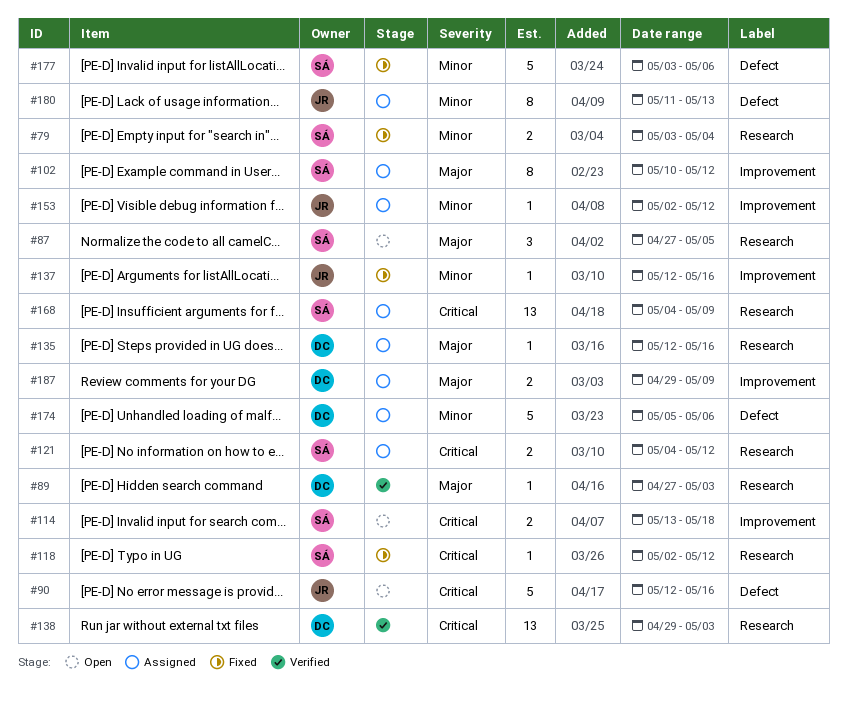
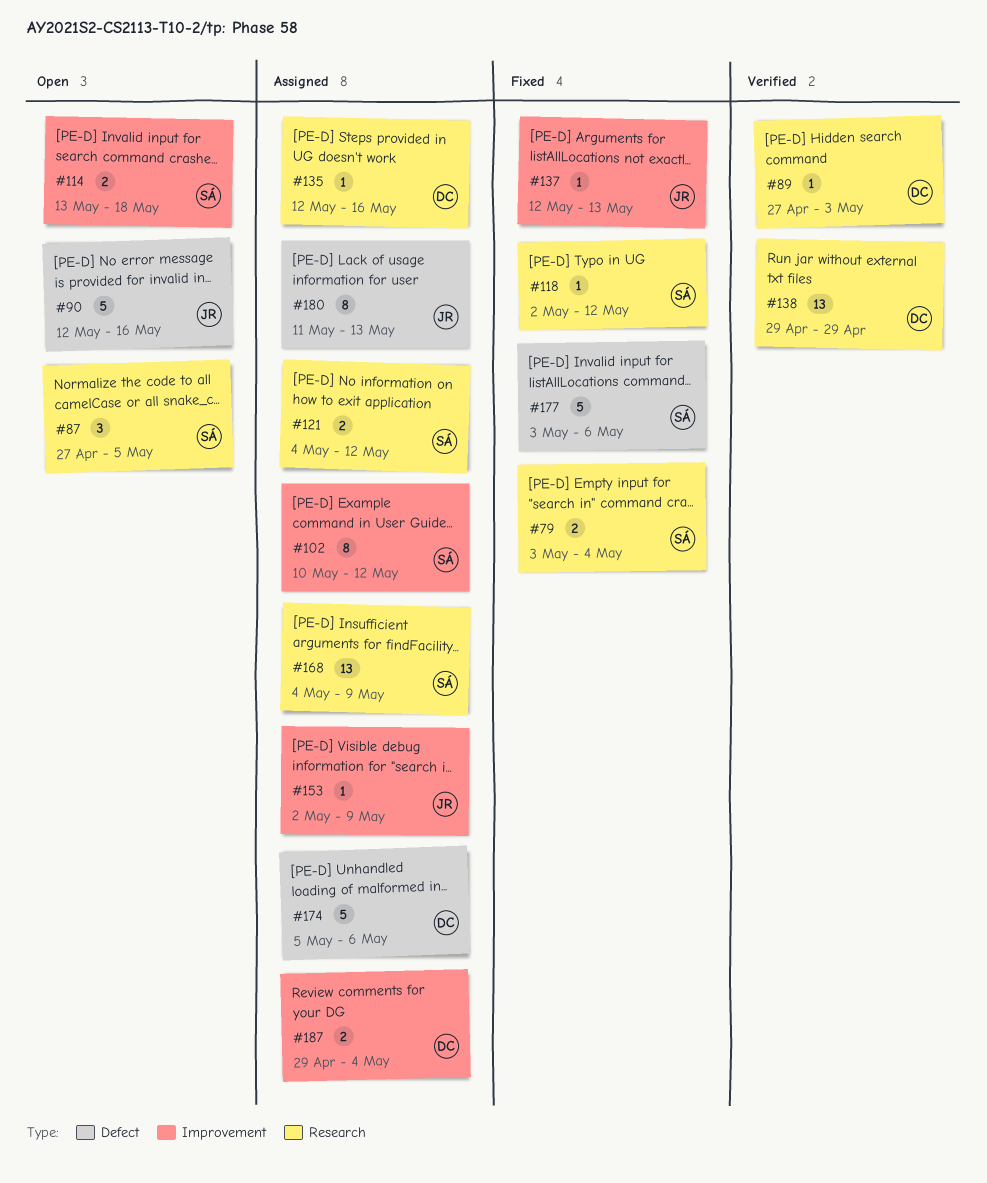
#137, due: May 16 -> May 13
#138, due: May 3 -> Apr 29
#153, due: May 12 -> May 9
#187, due: May 9 -> May 4

